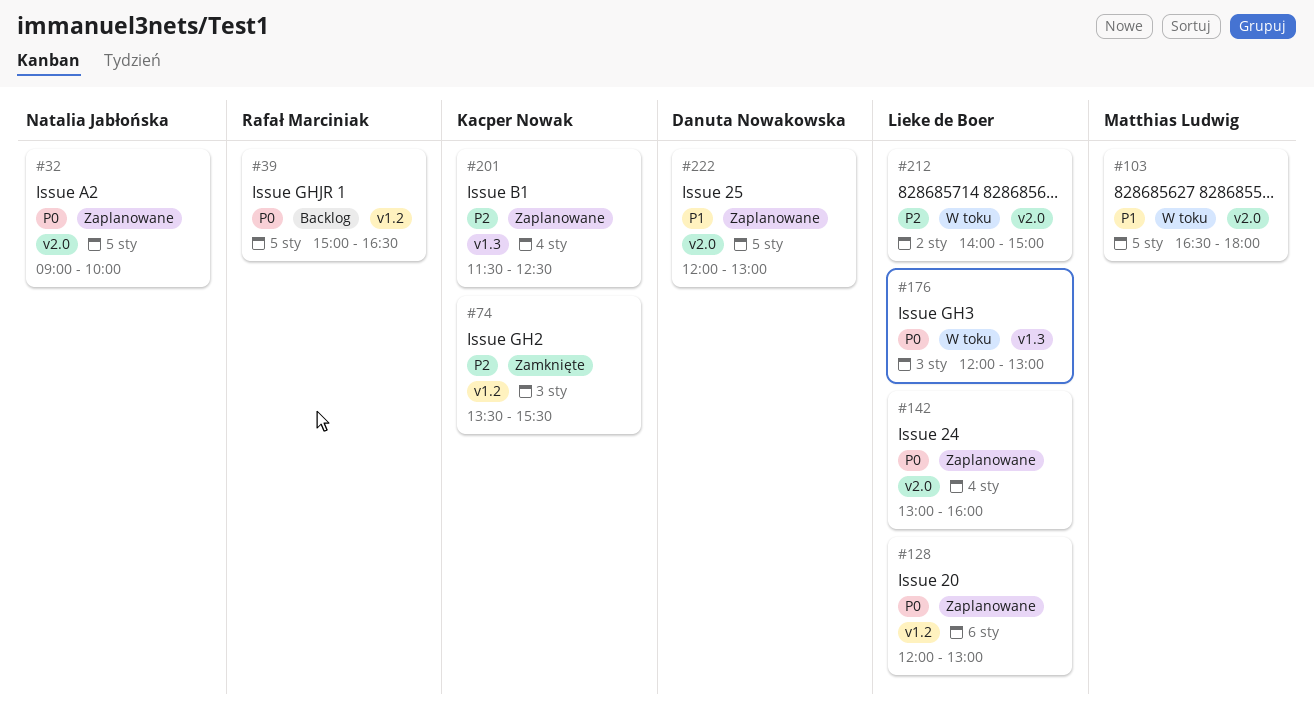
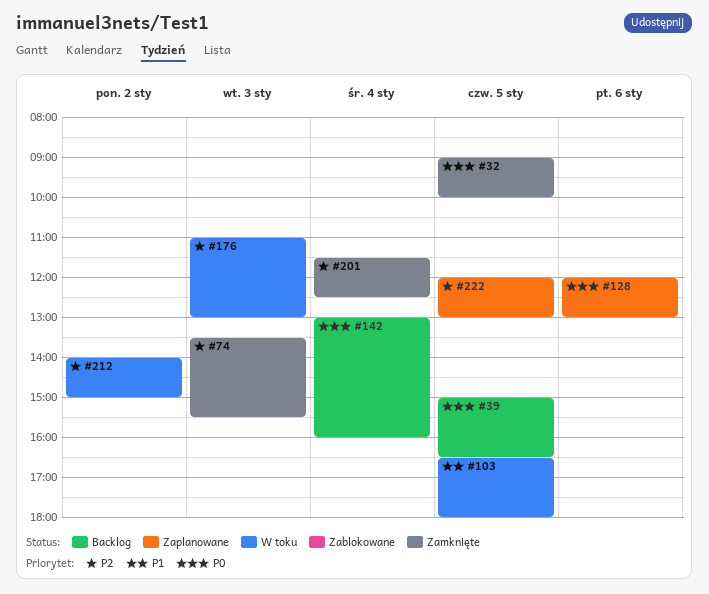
#32, status: Zaplanowane -> Zamknięte
#142, status: Zaplanowane -> Backlog
#176, priority: P0 -> P2
#176, begins: 12:00 -> 11:00
#201, status: Zaplanowane -> Zamknięte
#222, priority: P1 -> P2

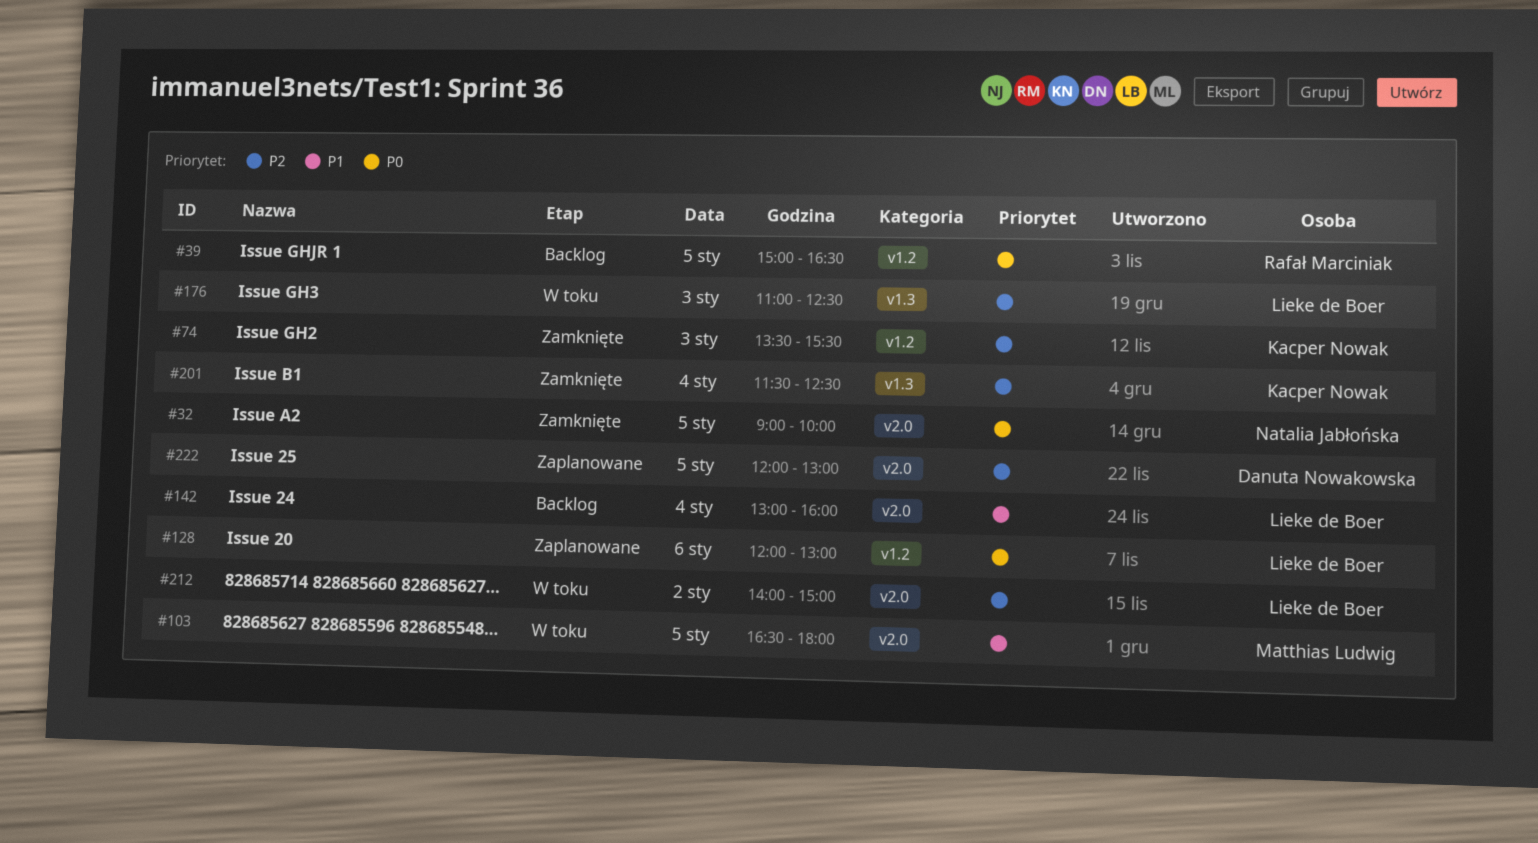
#142, priority: P0 -> P1
#176, ends: 13:00 -> 12:30

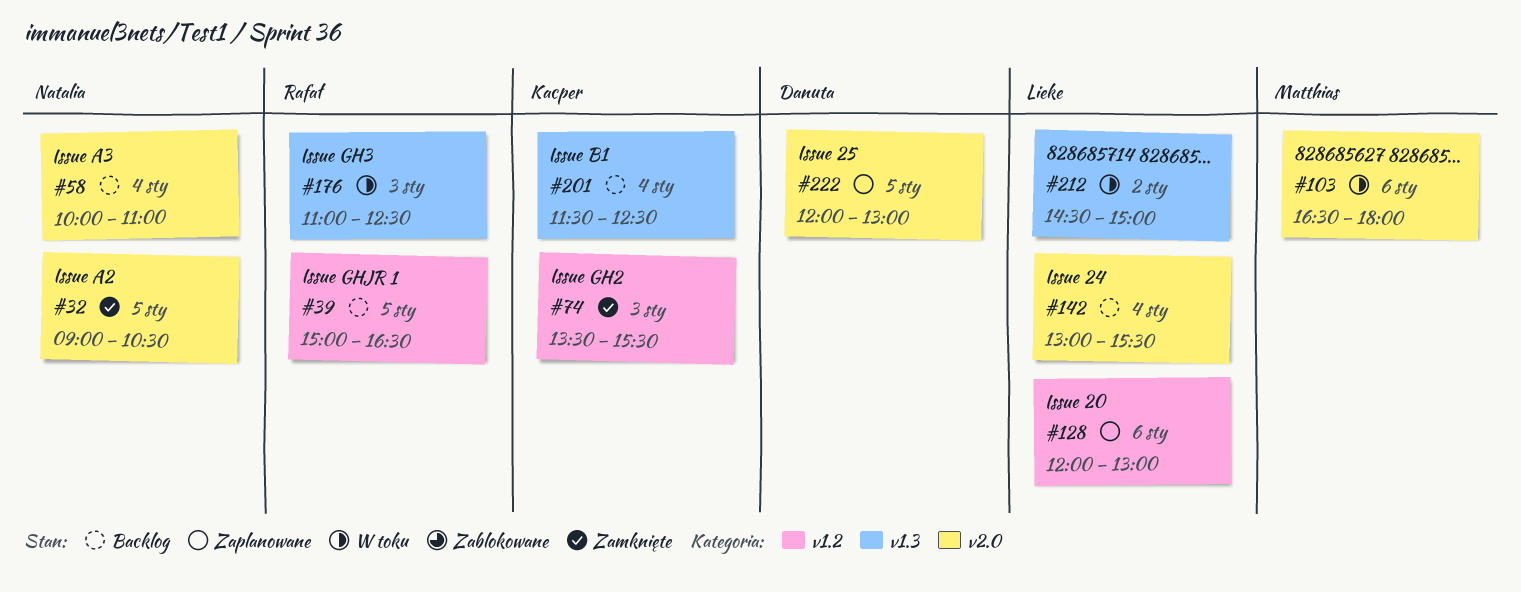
#32, ends: 10:00 -> 10:30
#58: none -> present
#103, day: Jan 5 -> Jan 6
#142, ends: 16:00 -> 15:30
#176, owner: Lieke de Boer -> Rafał Marciniak
#201, status: Zamknięte -> Backlog
#212, label: v2.0 -> v1.3
#212, begins: 14:00 -> 14:30

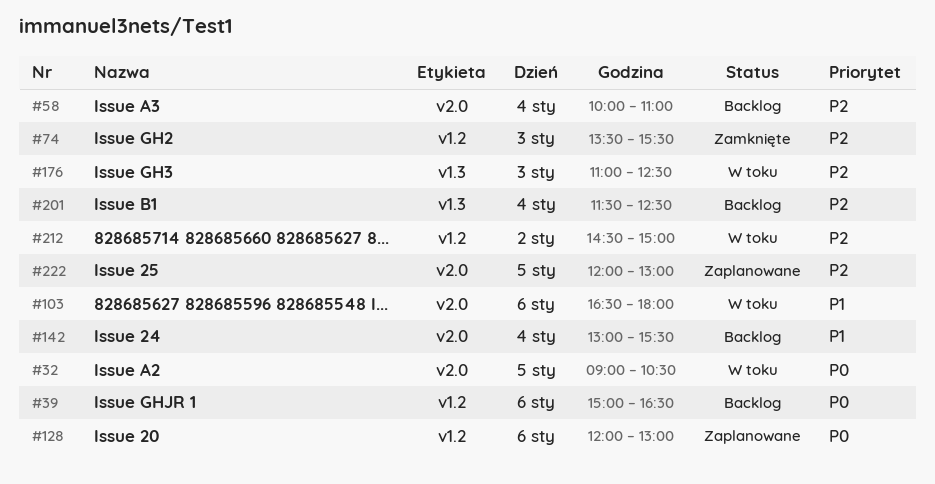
#32, status: Zamknięte -> W toku
#39, day: Jan 5 -> Jan 6
#212, label: v1.3 -> v1.2

